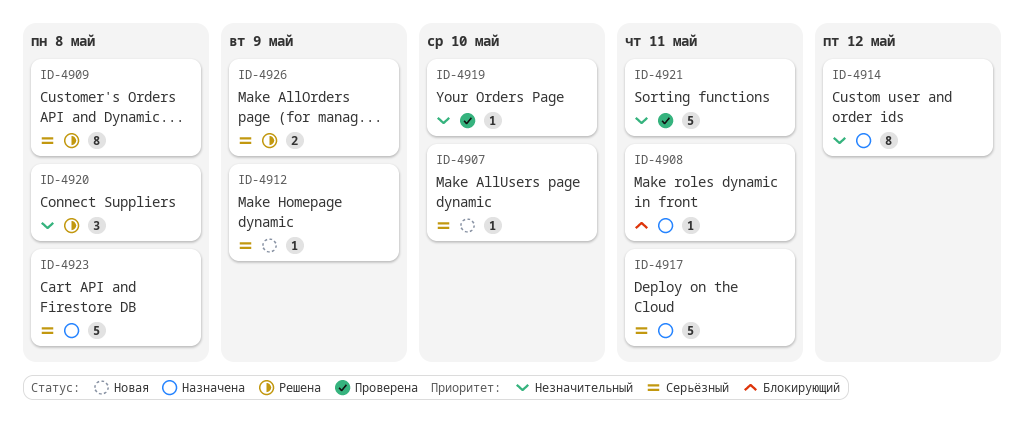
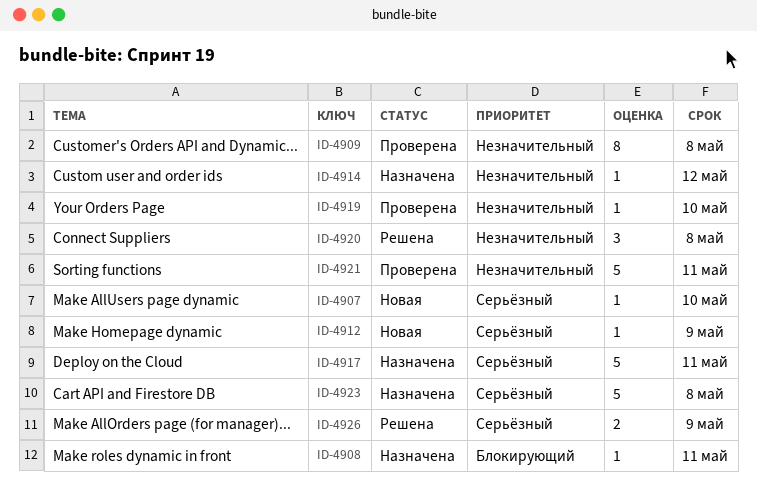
ID-4909, status: Решена -> Проверена
ID-4909, priority: Серьёзный -> Незначительный
ID-4914, estimate: 8 -> 1

